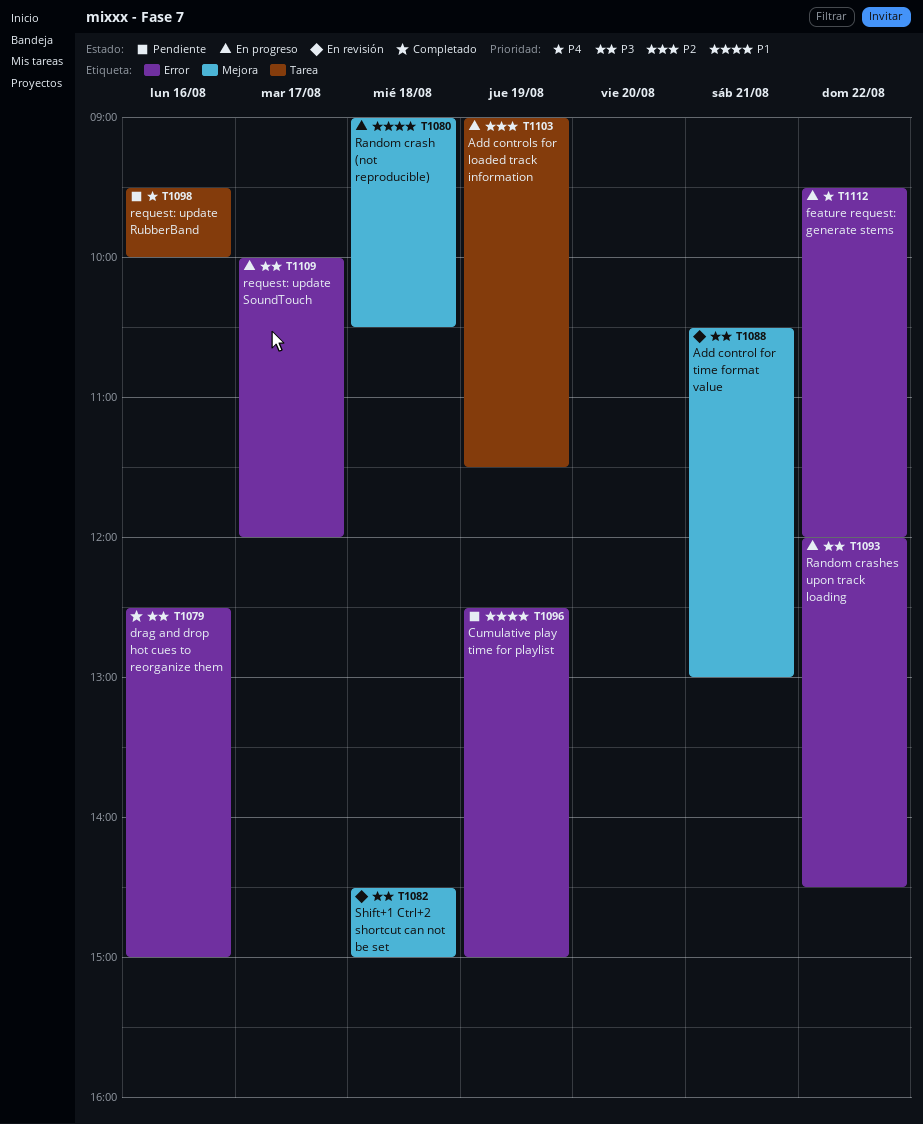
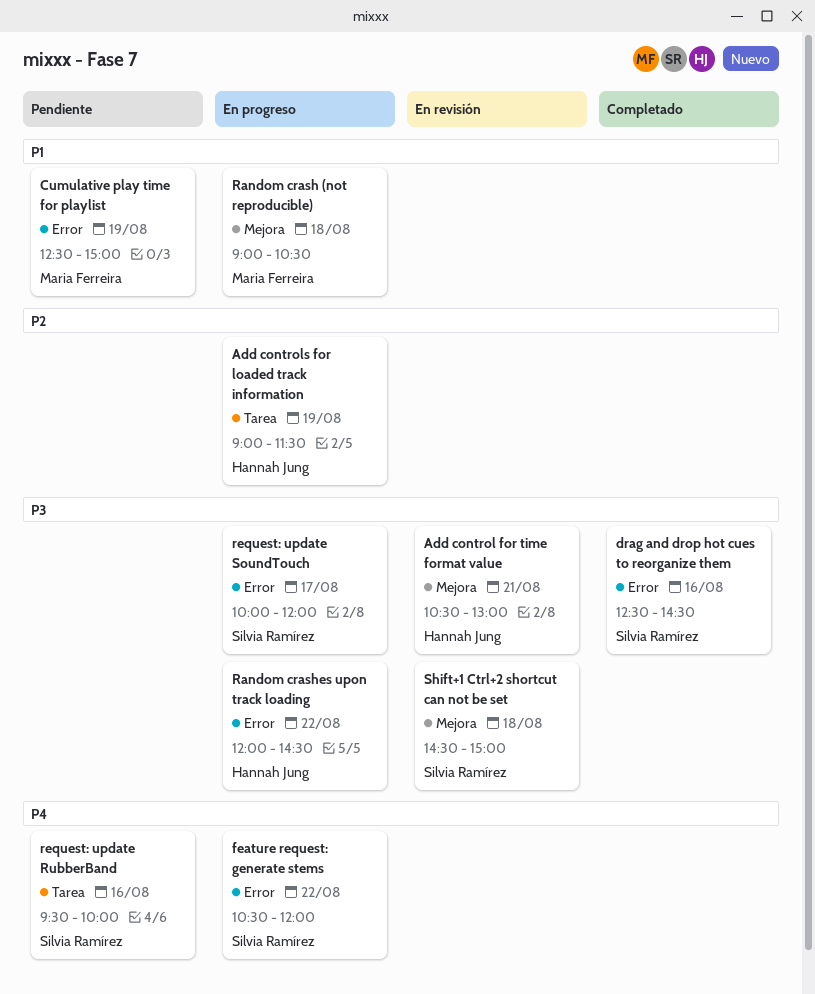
drag and drop hot cues to reorganize them, ends: 15:00 -> 14:30
feature request: generate stems, begins: 09:30 -> 10:30

